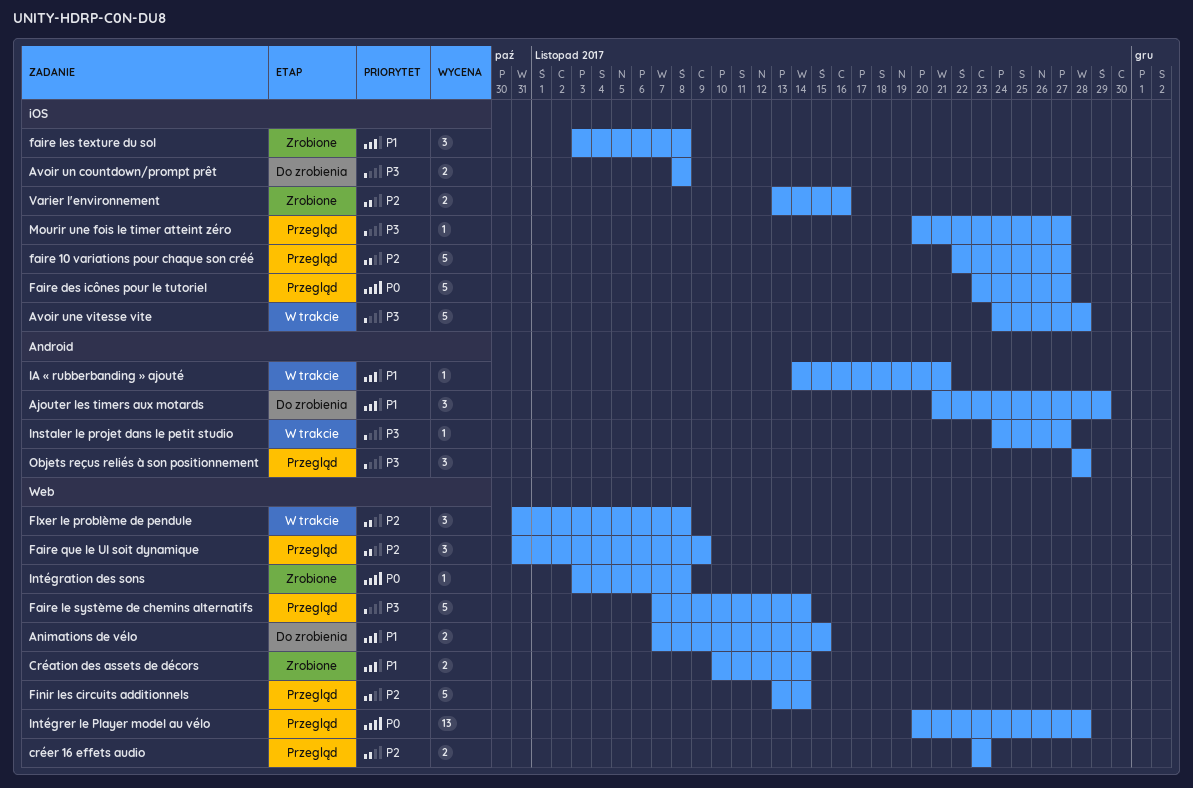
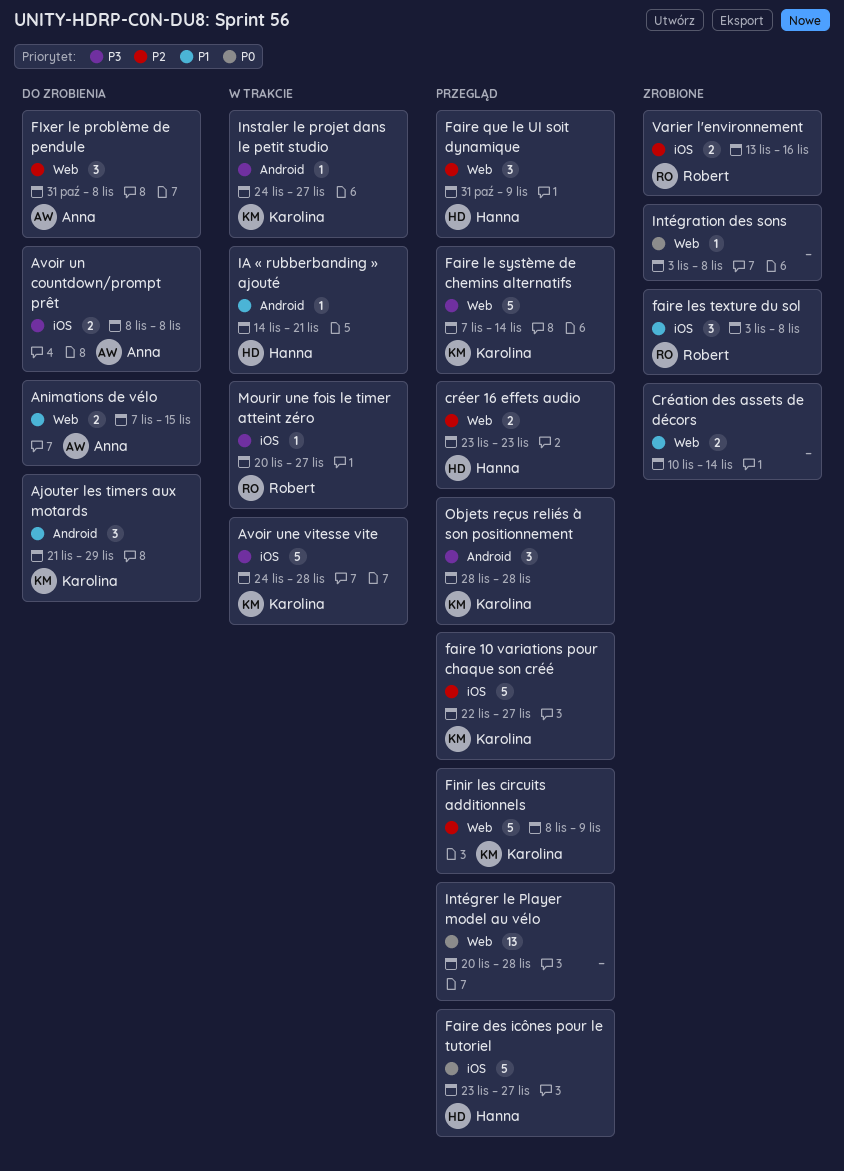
Finir les circuits additionnels, start: Nov 13 -> Nov 8
Finir les circuits additionnels, due: Nov 14 -> Nov 9
FIxer le problème de pendule, status: W trakcie -> Do zrobienia
Mourir une fois le timer atteint zéro, status: Przegląd -> W trakcie

